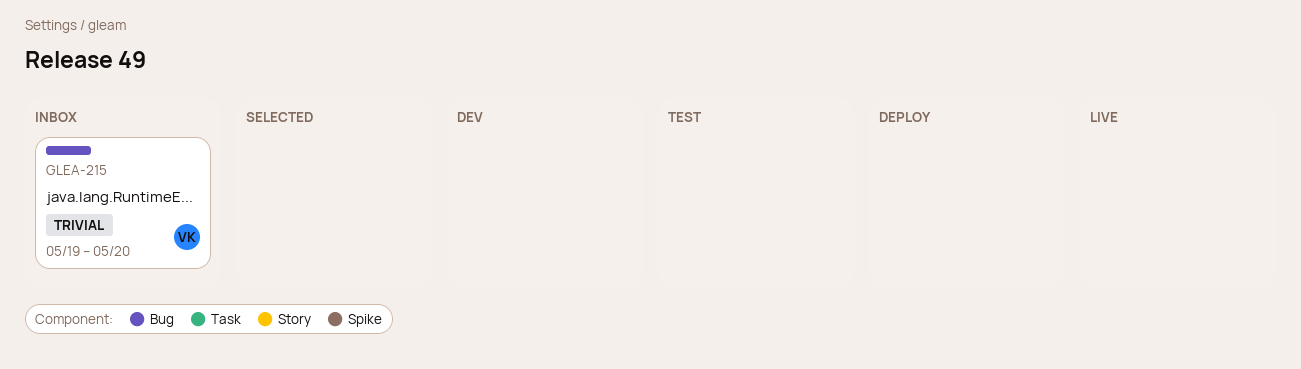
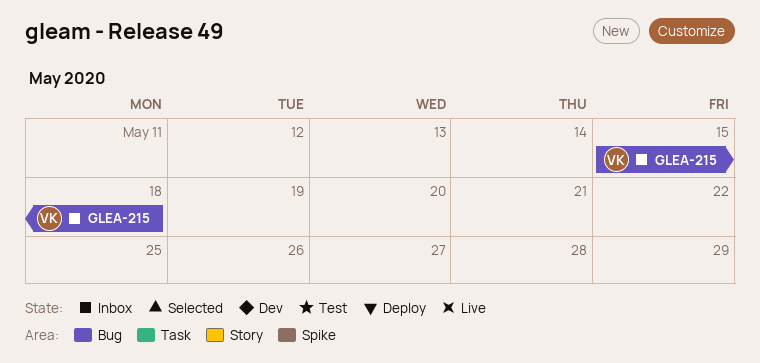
GLEA-215, start: May 19 -> May 15
GLEA-215, due: May 20 -> May 18

